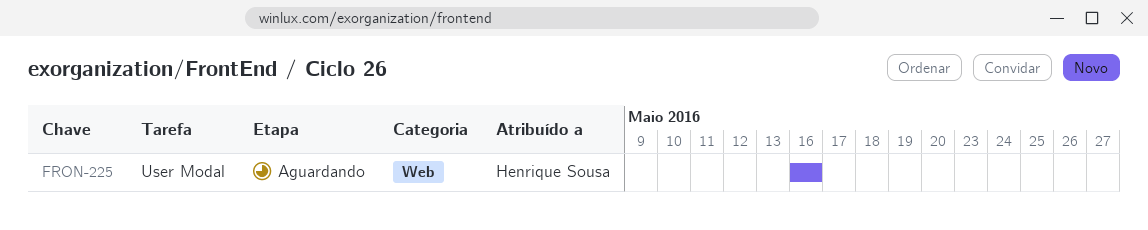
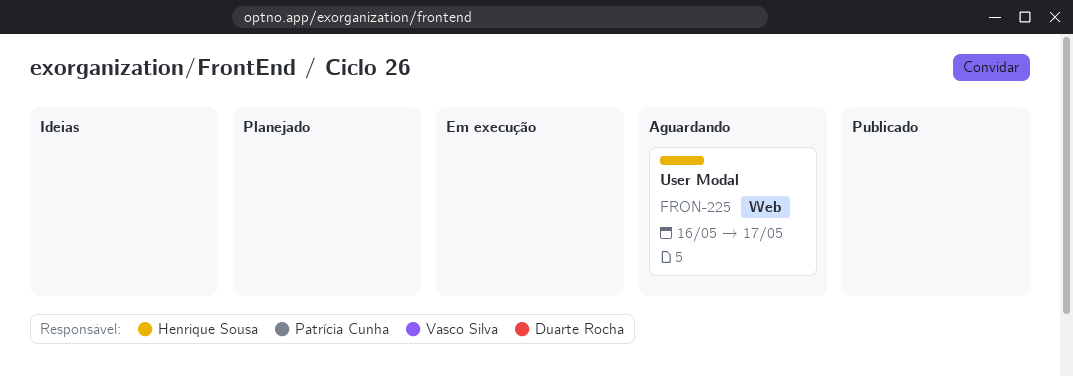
FRON-225, due: May 16 -> May 17

